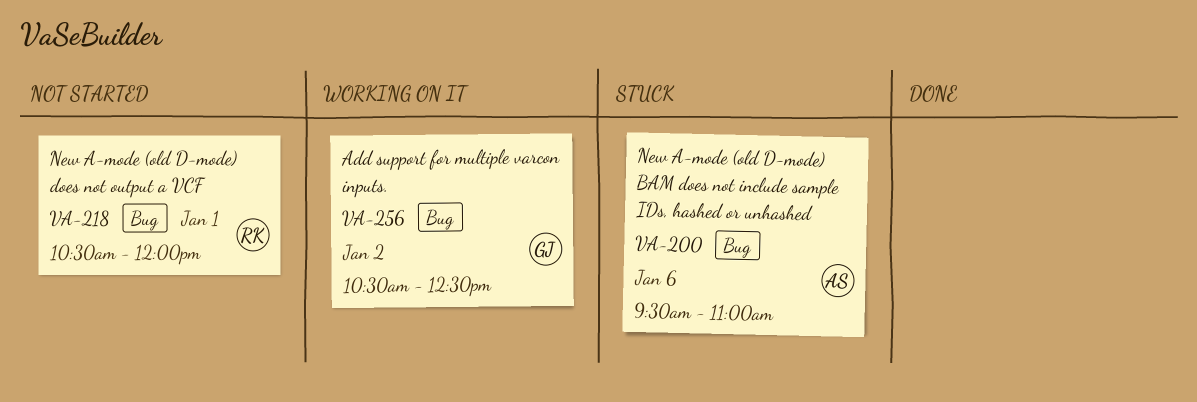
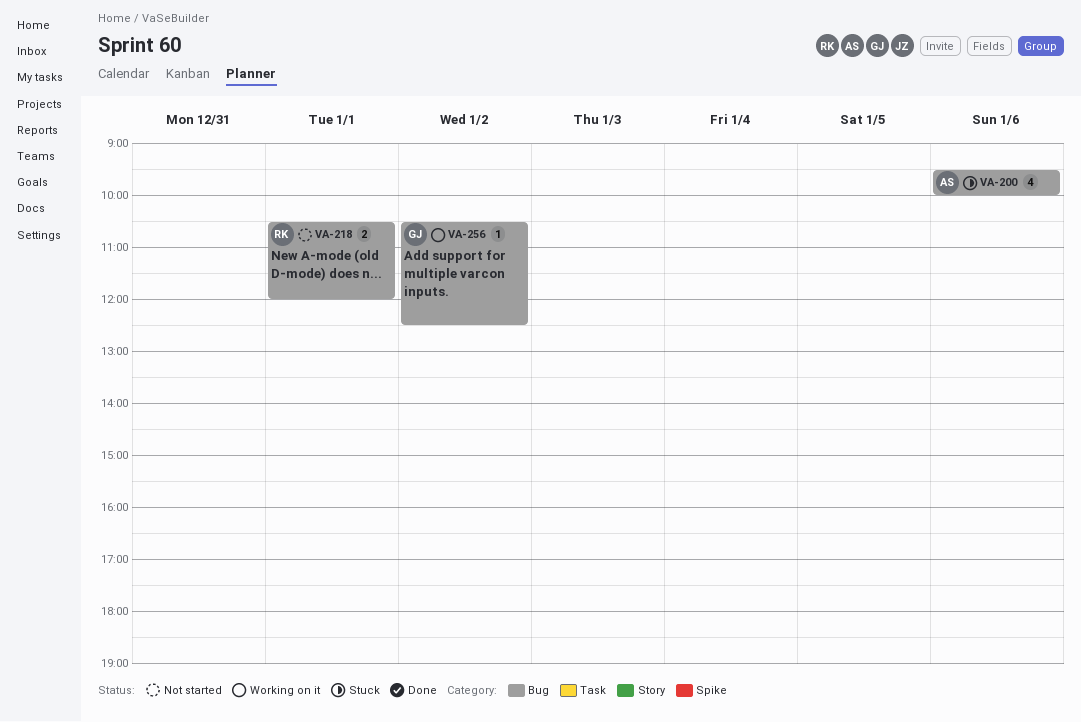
VA-200, ends: 11:00 -> 10:00

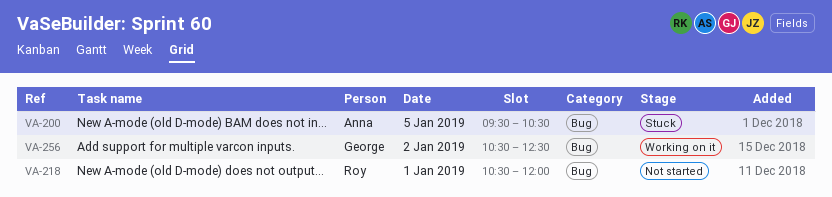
VA-200, day: Jan 6 -> Jan 5
VA-200, ends: 10:00 -> 10:30

